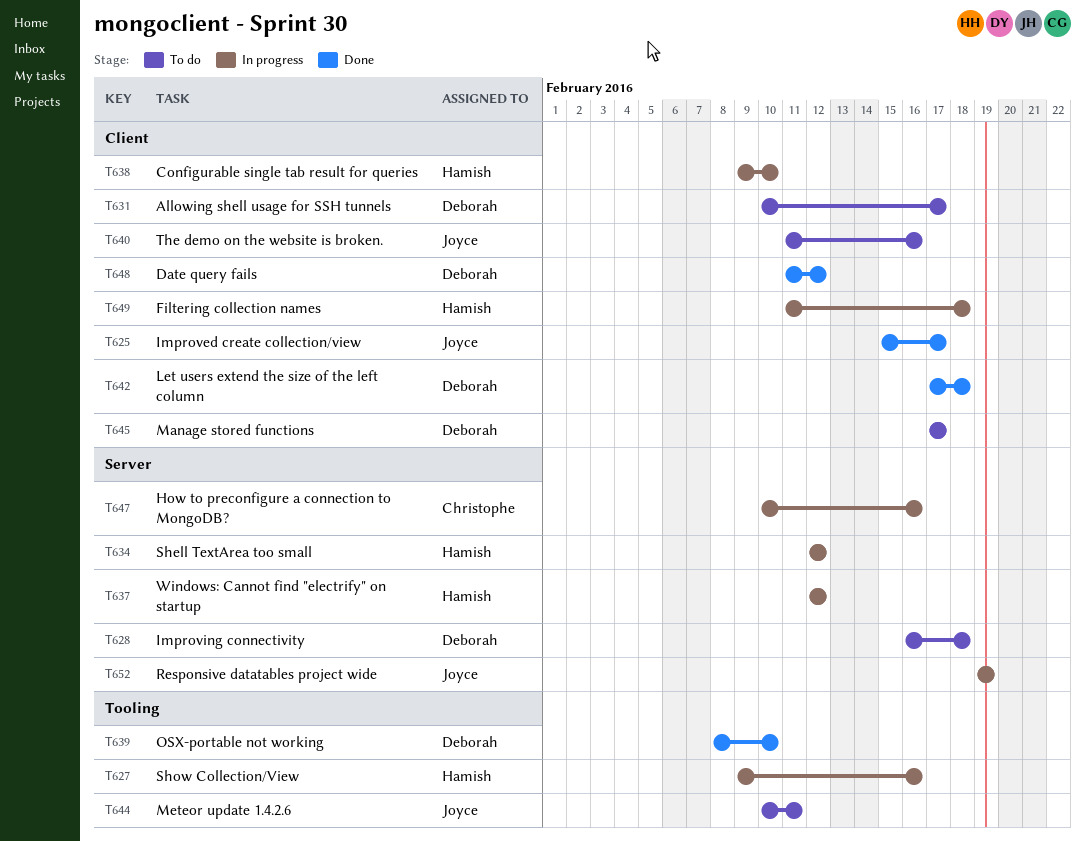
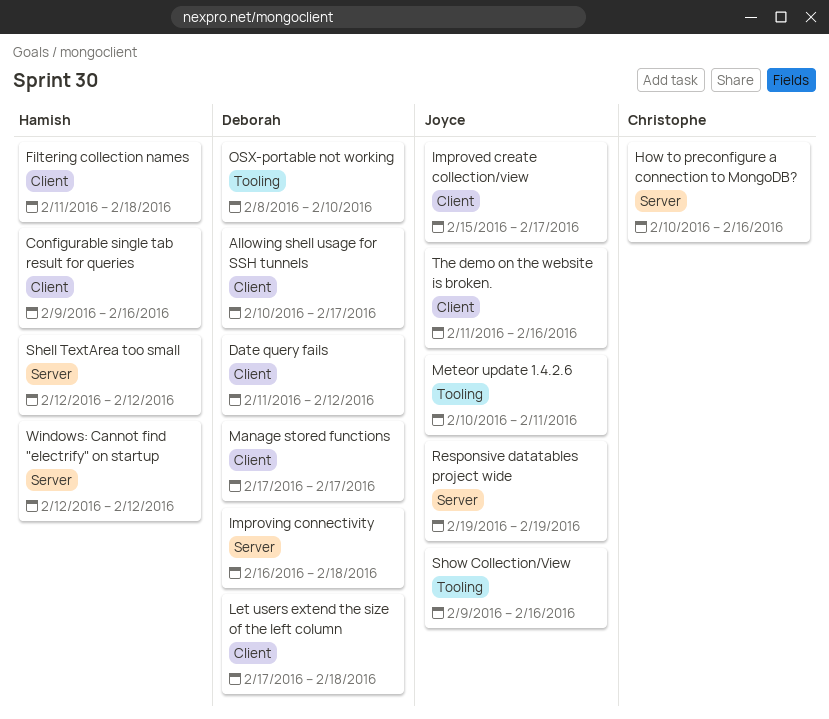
Configurable single tab result for queries, due: Feb 10 -> Feb 16
Show Collection/View, owner: Hamish -> Joyce

